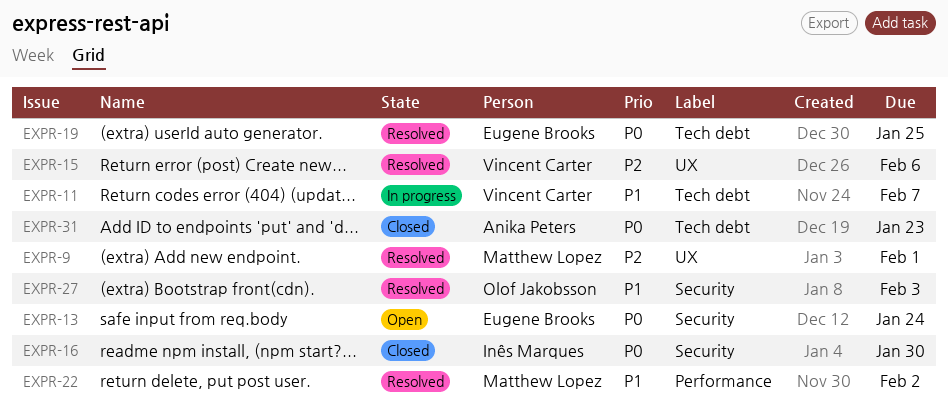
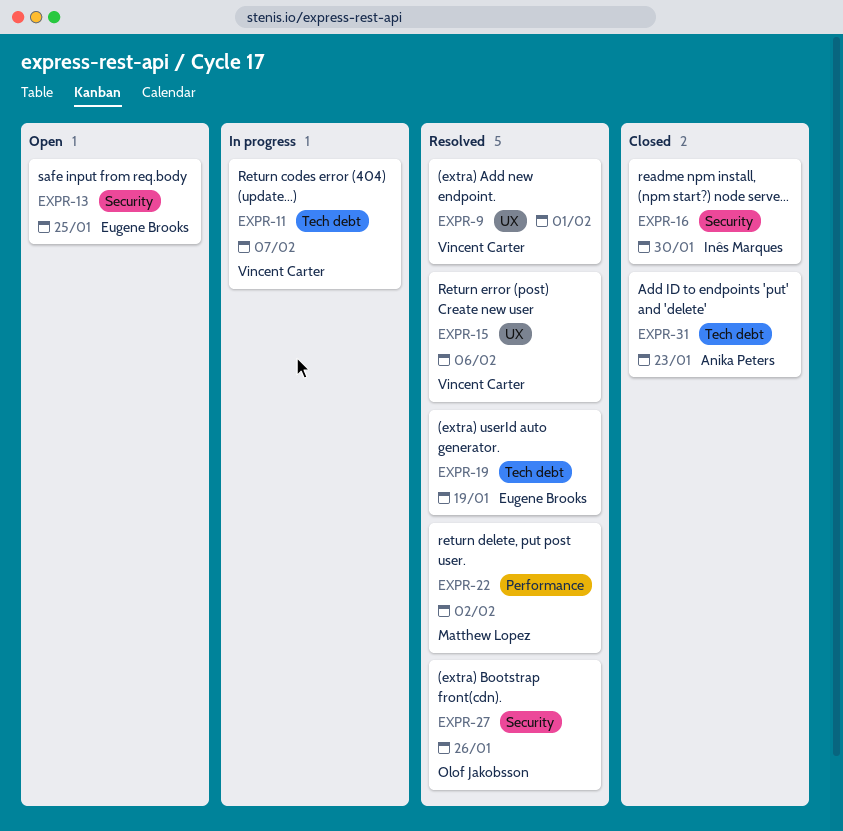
EXPR-9, owner: Matthew Lopez -> Vincent Carter
EXPR-13, due: Jan 24 -> Jan 25
EXPR-19, due: Jan 25 -> Jan 19
EXPR-27, due: Feb 3 -> Jan 26

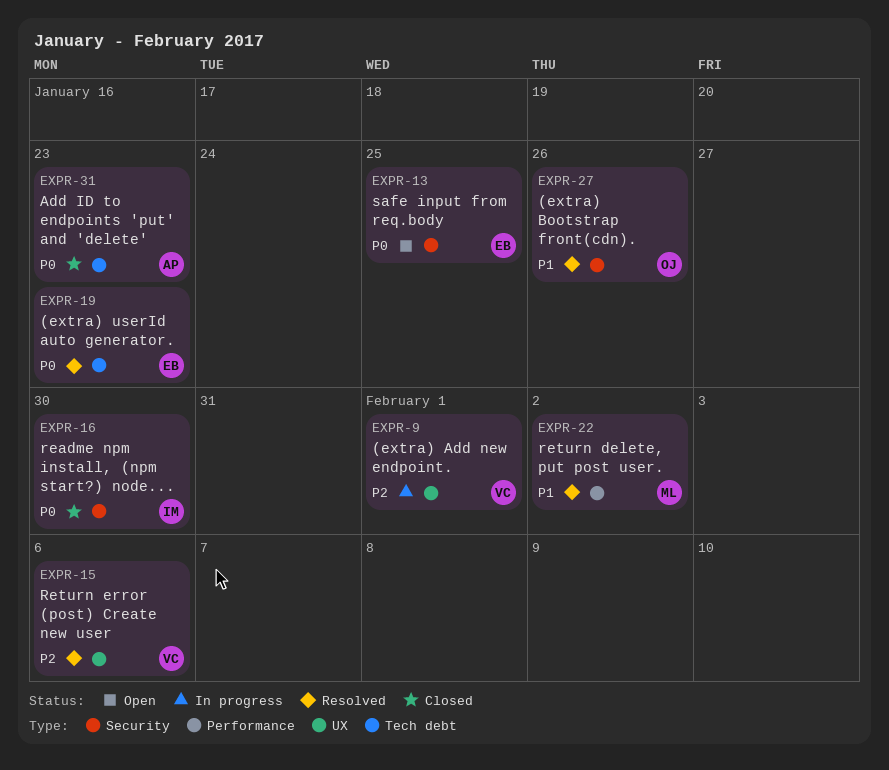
EXPR-9, status: Resolved -> In progress
EXPR-11: present -> none
EXPR-19, due: Jan 19 -> Jan 23

